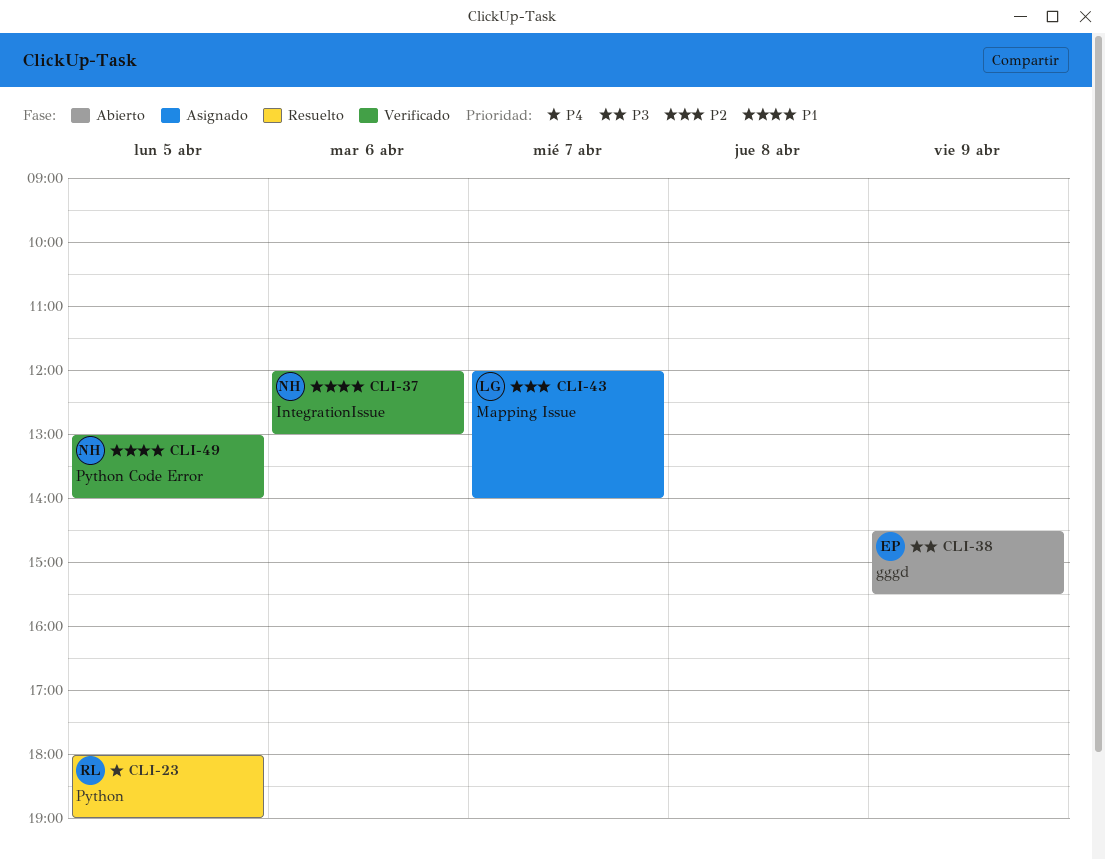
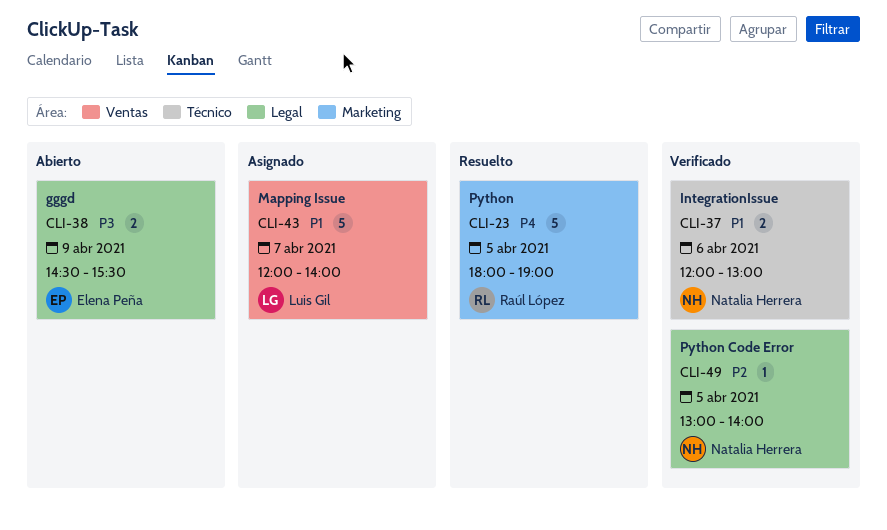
CLI-43, priority: P2 -> P1
CLI-49, priority: P1 -> P2

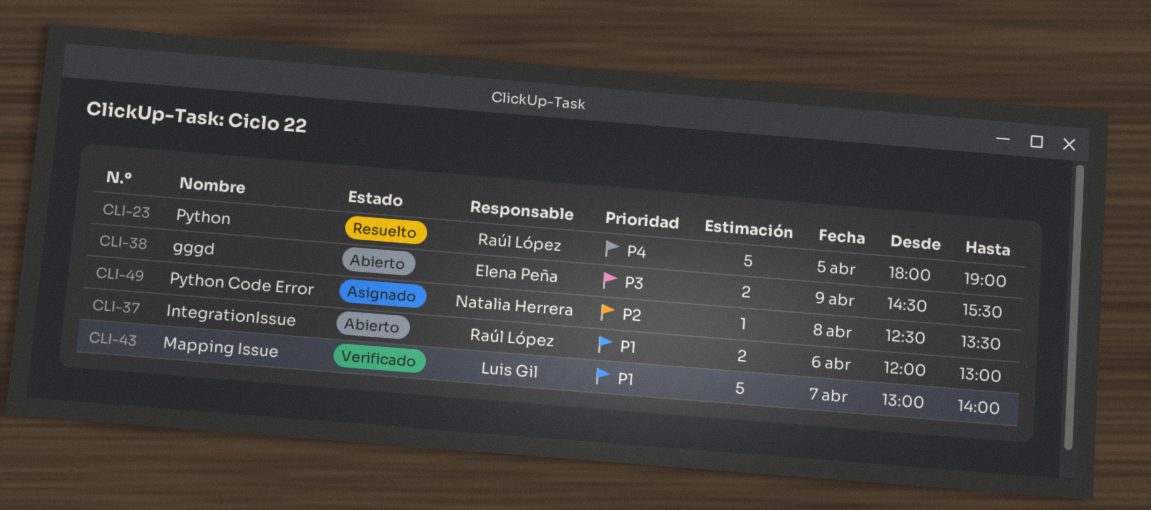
CLI-37, status: Verificado -> Abierto
CLI-37, owner: Natalia Herrera -> Raúl López
CLI-43, status: Asignado -> Verificado
CLI-43, begins: 12:00 -> 13:00
CLI-49, status: Verificado -> Asignado
CLI-49, day: Apr 5 -> Apr 8
CLI-49, begins: 13:00 -> 12:30
CLI-49, ends: 14:00 -> 13:30

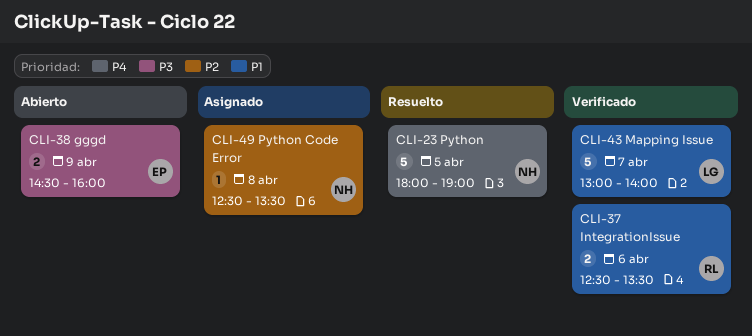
CLI-23, owner: Raúl López -> Natalia Herrera
CLI-37, status: Abierto -> Verificado
CLI-37, begins: 12:00 -> 12:30
CLI-37, ends: 13:00 -> 13:30
CLI-38, ends: 15:30 -> 16:00

